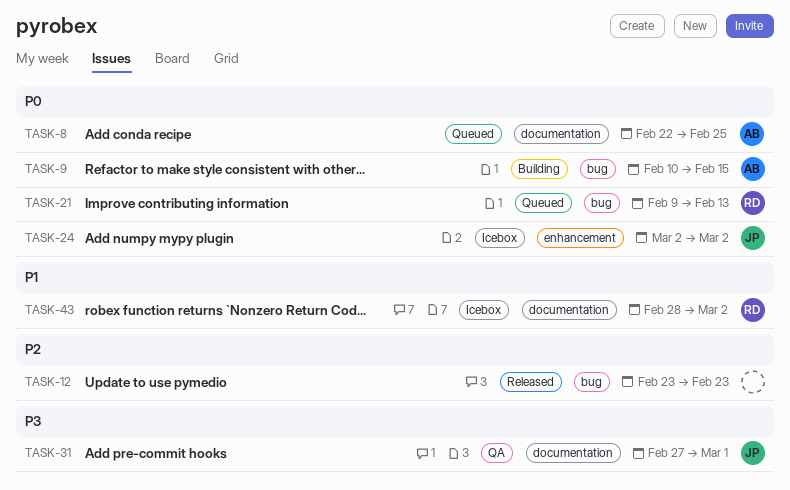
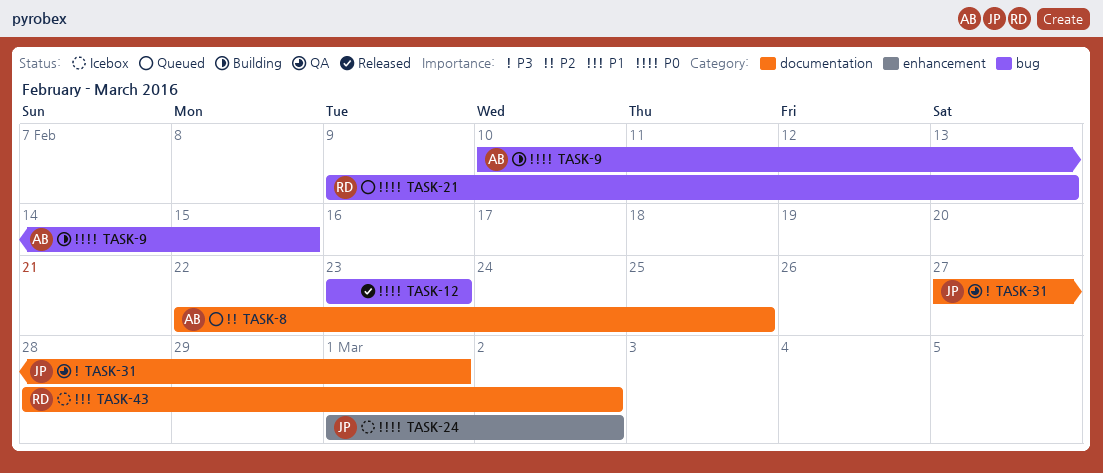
TASK-8, priority: P0 -> P2
TASK-12, priority: P2 -> P0
TASK-24, start: Mar 2 -> Mar 1

